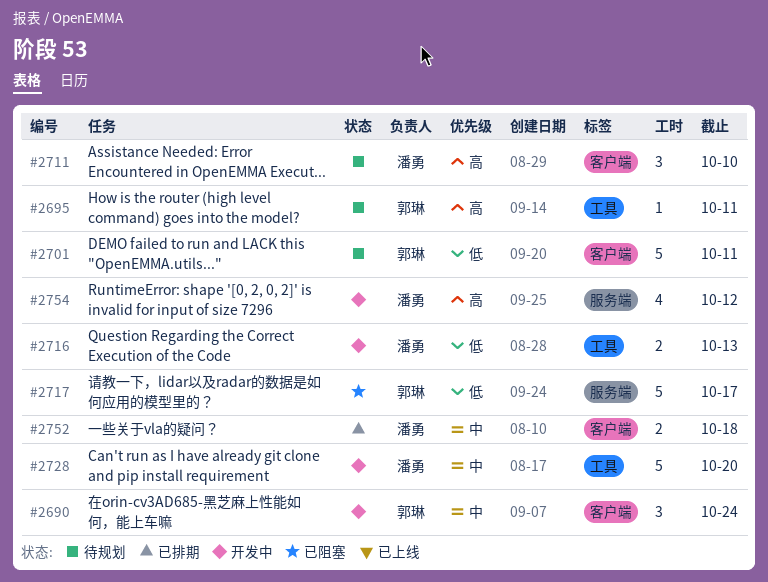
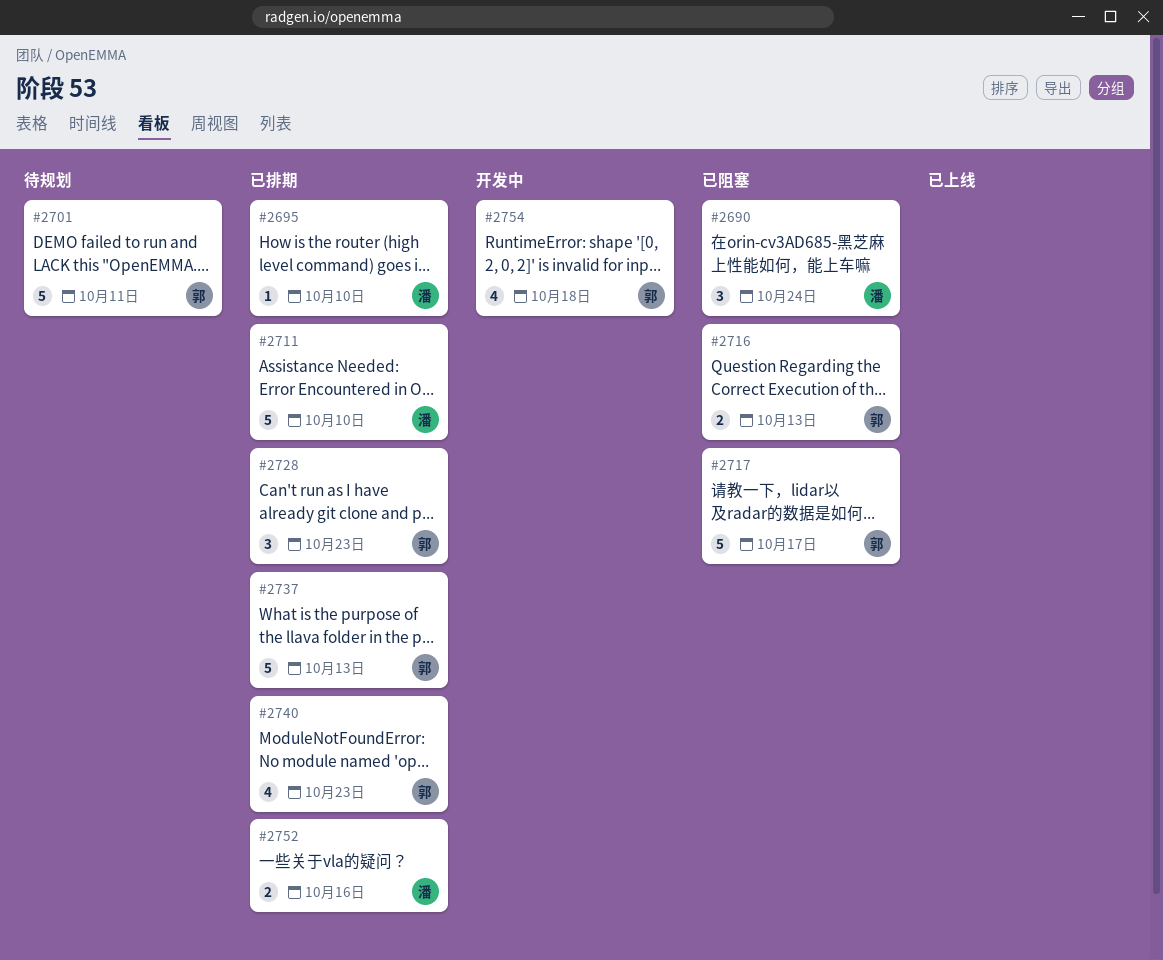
#2690, status: 开发中 -> 已阻塞
#2690, owner: 郭琳 -> 潘勇
#2695, status: 待规划 -> 已排期
#2695, owner: 郭琳 -> 潘勇
#2695, due: Oct 11 -> Oct 10
#2711, status: 待规划 -> 已排期
#2711, estimate: 3 -> 5
#2716, status: 开发中 -> 已阻塞
#2716, owner: 潘勇 -> 郭琳
#2728, status: 开发中 -> 已排期
#2728, owner: 潘勇 -> 郭琳
#2728, estimate: 5 -> 3
#2728, due: Oct 20 -> Oct 23
#2737: none -> present
#2740: none -> present
#2752, due: Oct 18 -> Oct 16
#2754, owner: 潘勇 -> 郭琳
#2754, due: Oct 12 -> Oct 18

